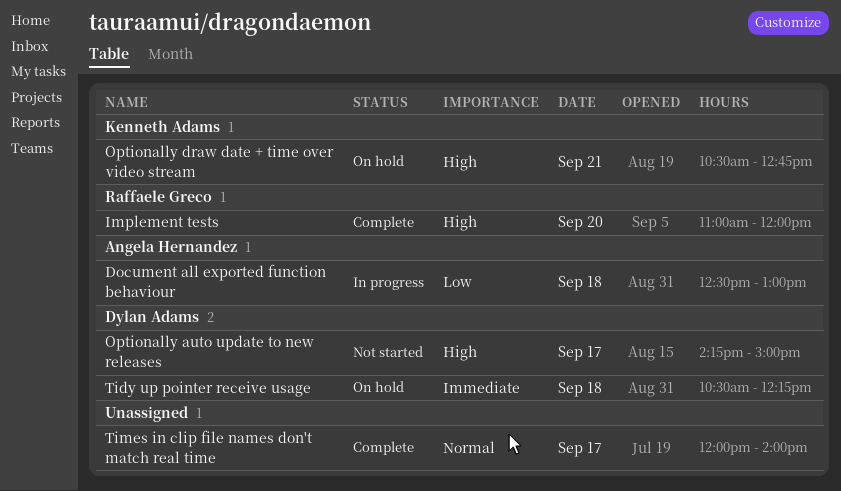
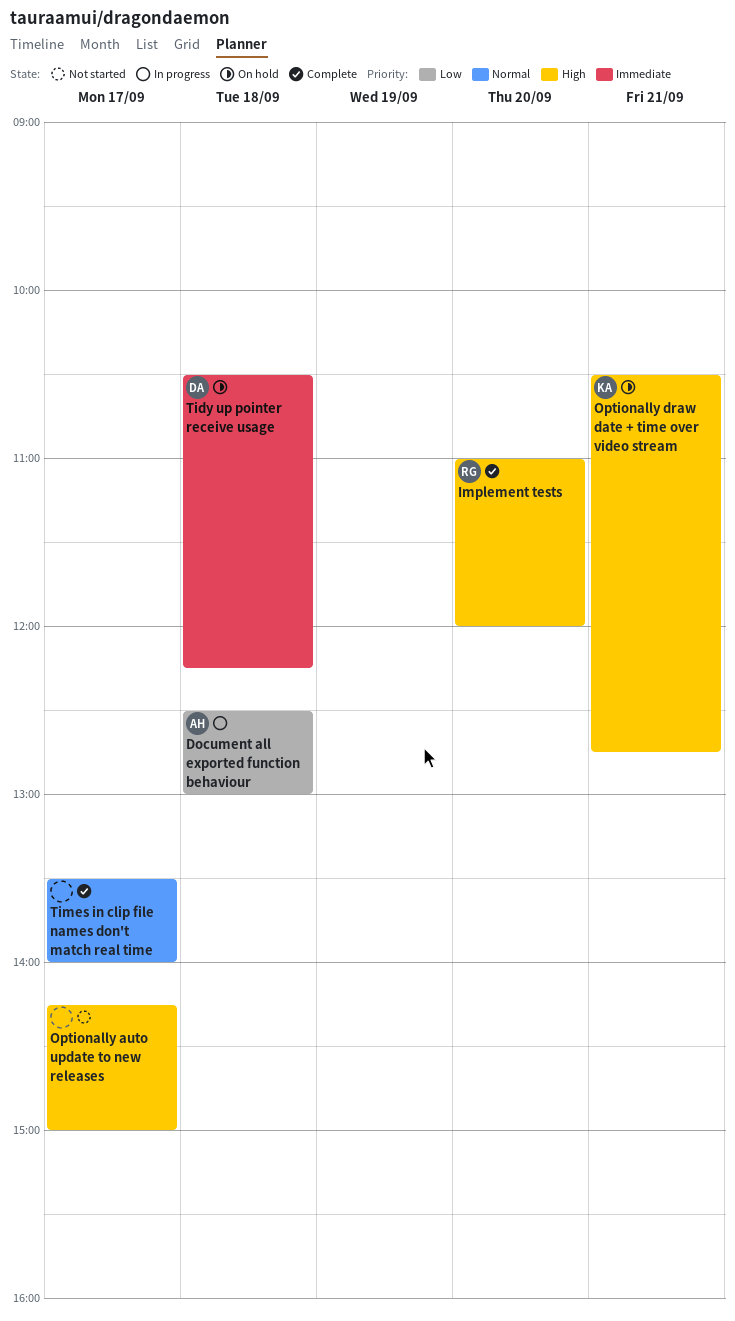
Optionally auto update to new releases, owner: Dylan Adams -> none
Times in clip file names don't match real time, begins: 12:00 -> 13:30

